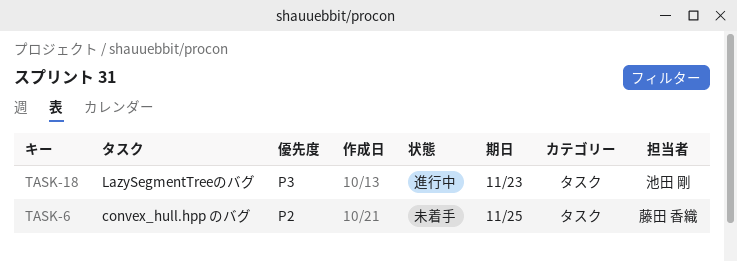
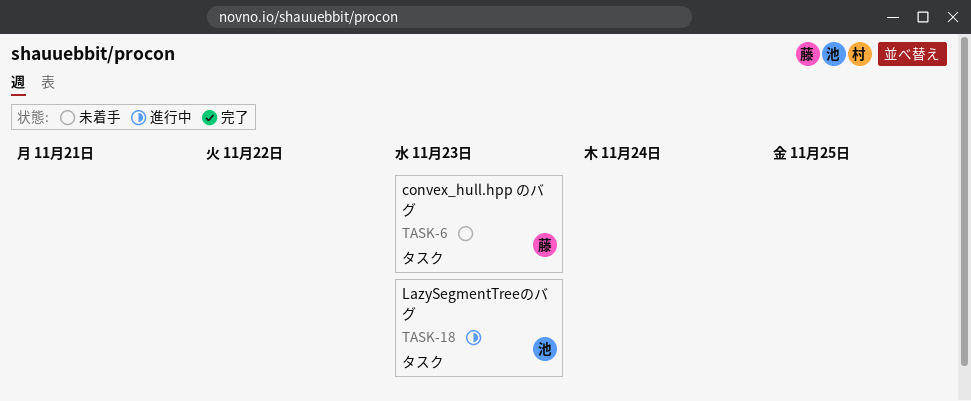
TASK-6, due: Nov 25 -> Nov 23

